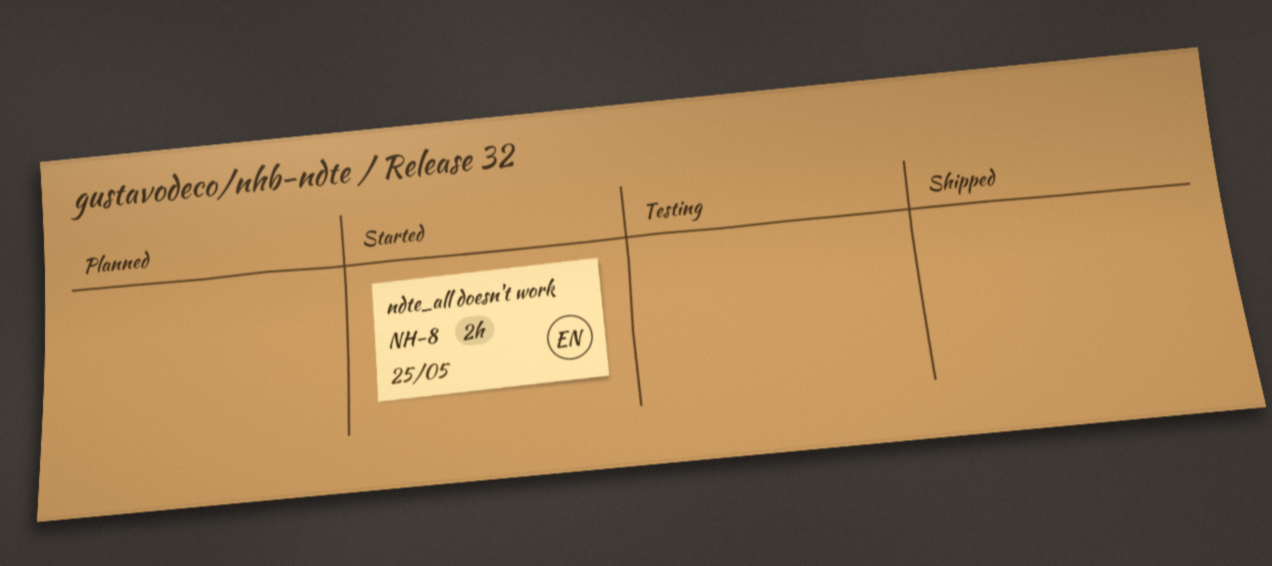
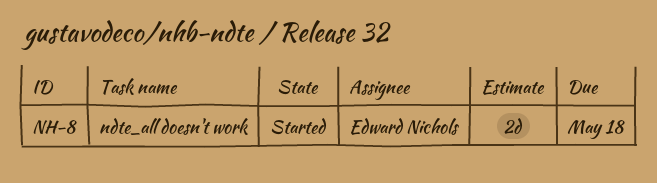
NH-8, estimate: 2h -> 2d
NH-8, due: May 25 -> May 18

